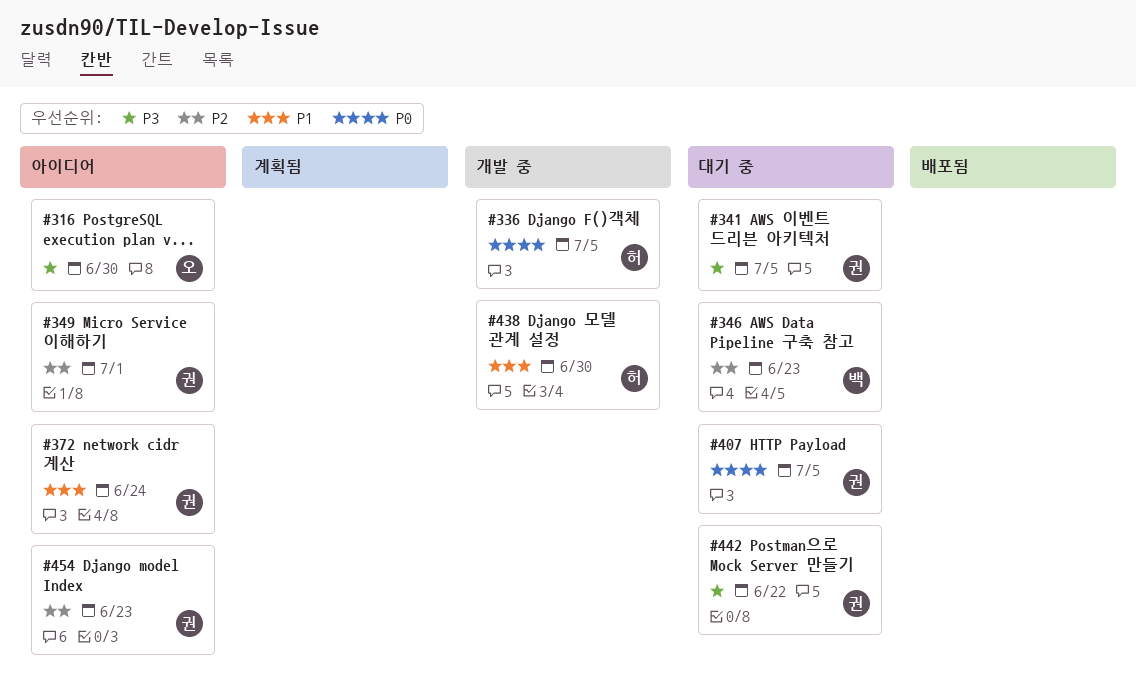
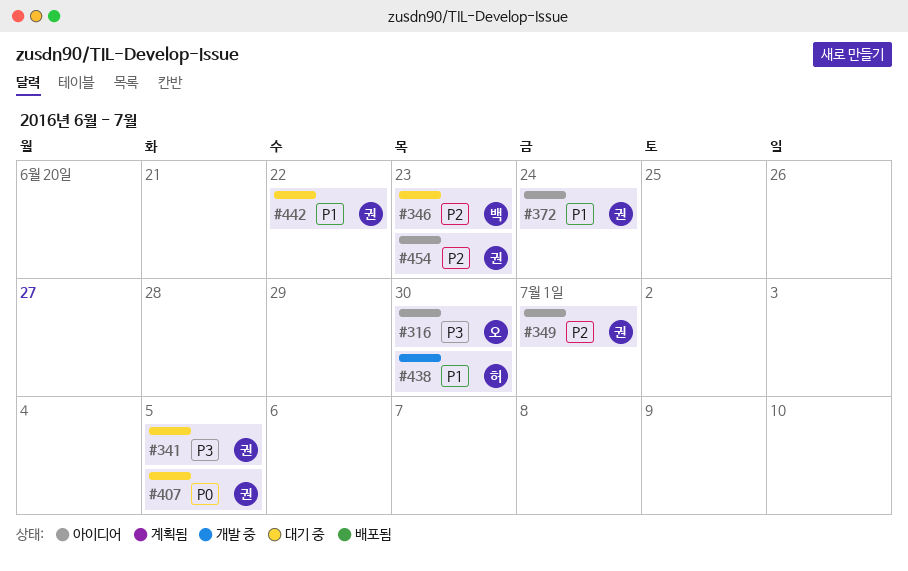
#336: present -> none
#442, priority: P3 -> P1

